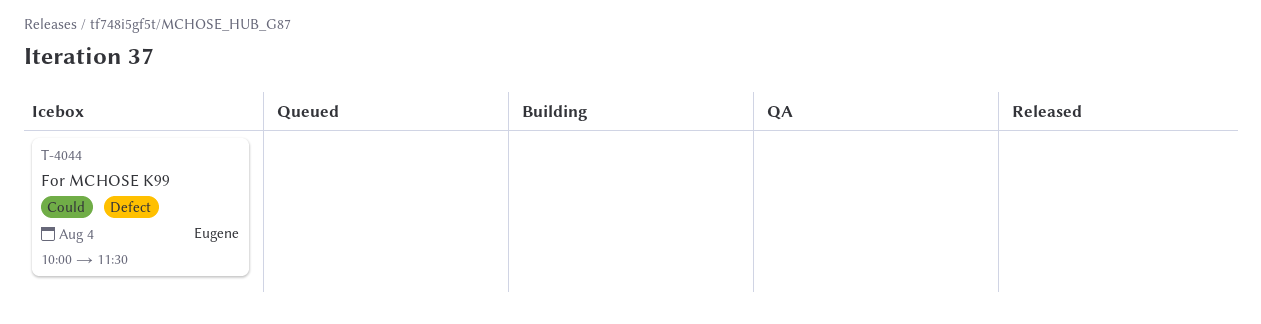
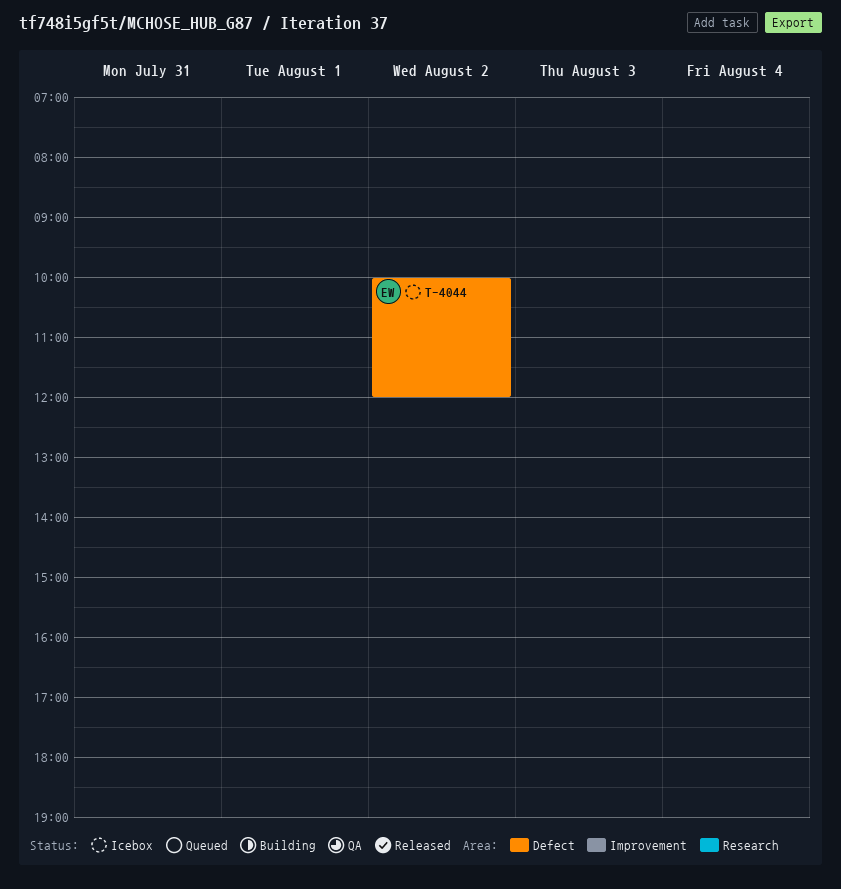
T-4044, day: Aug 4 -> Aug 2
T-4044, ends: 11:30 -> 12:00

